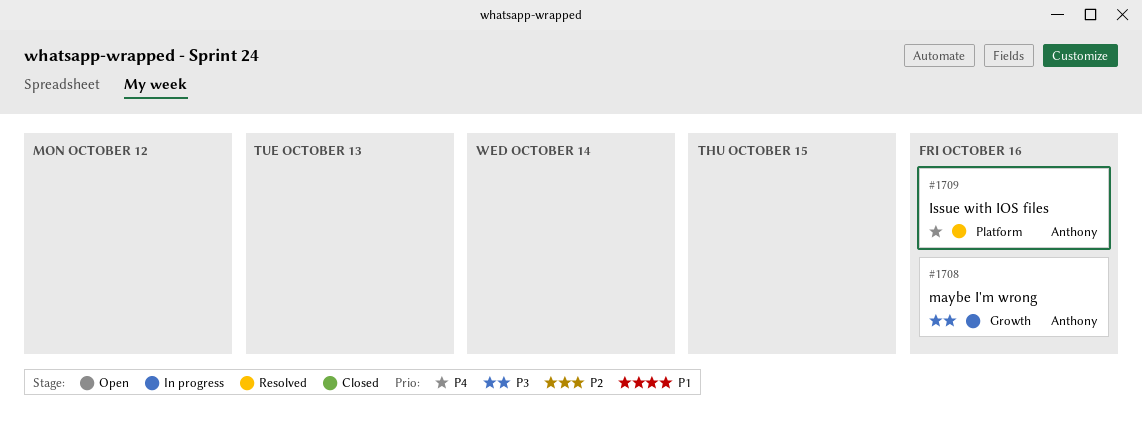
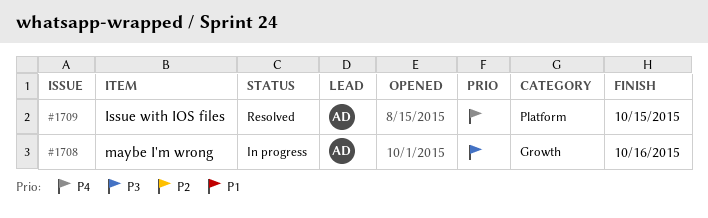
#1709, due: Oct 16 -> Oct 15

